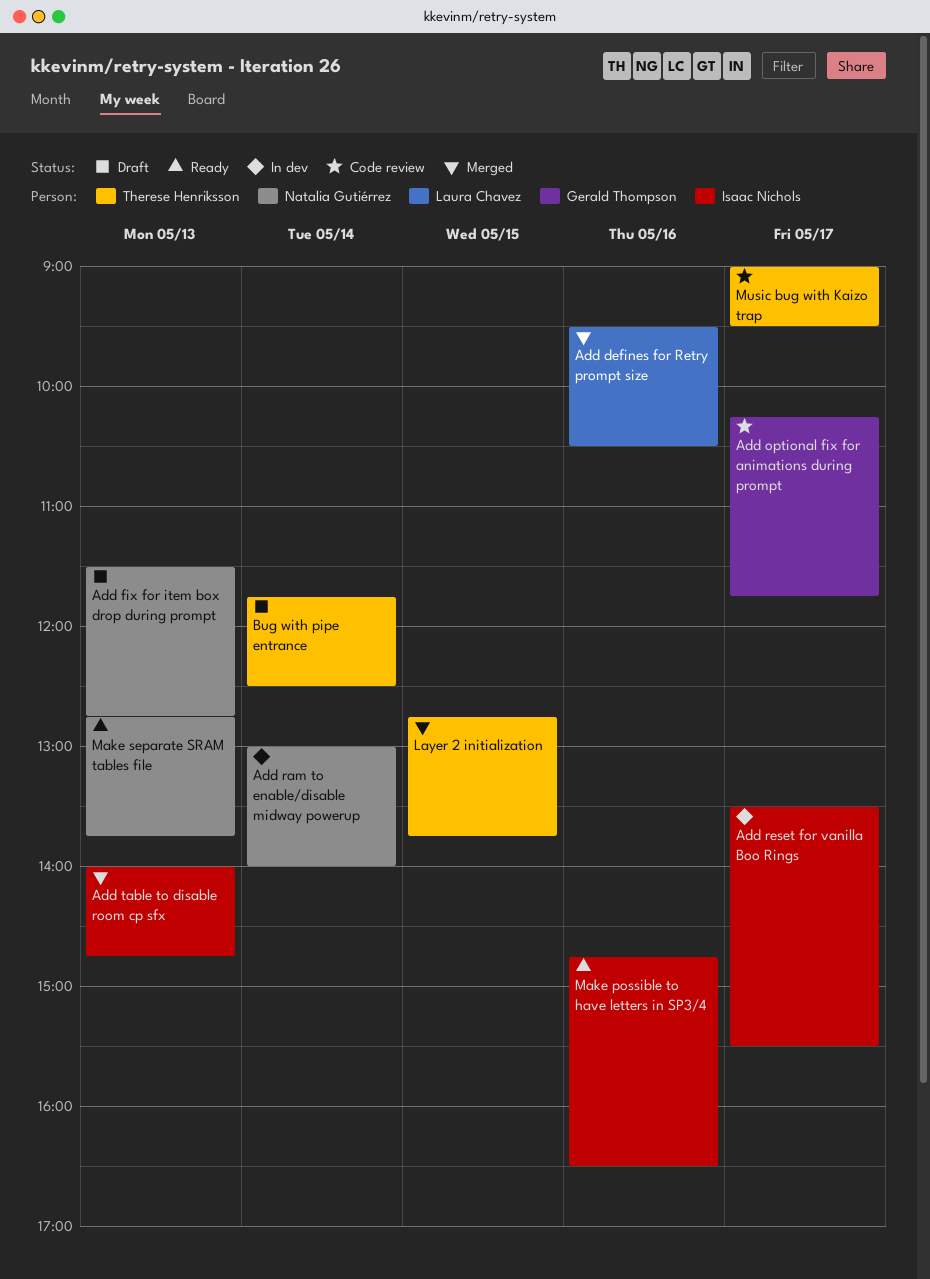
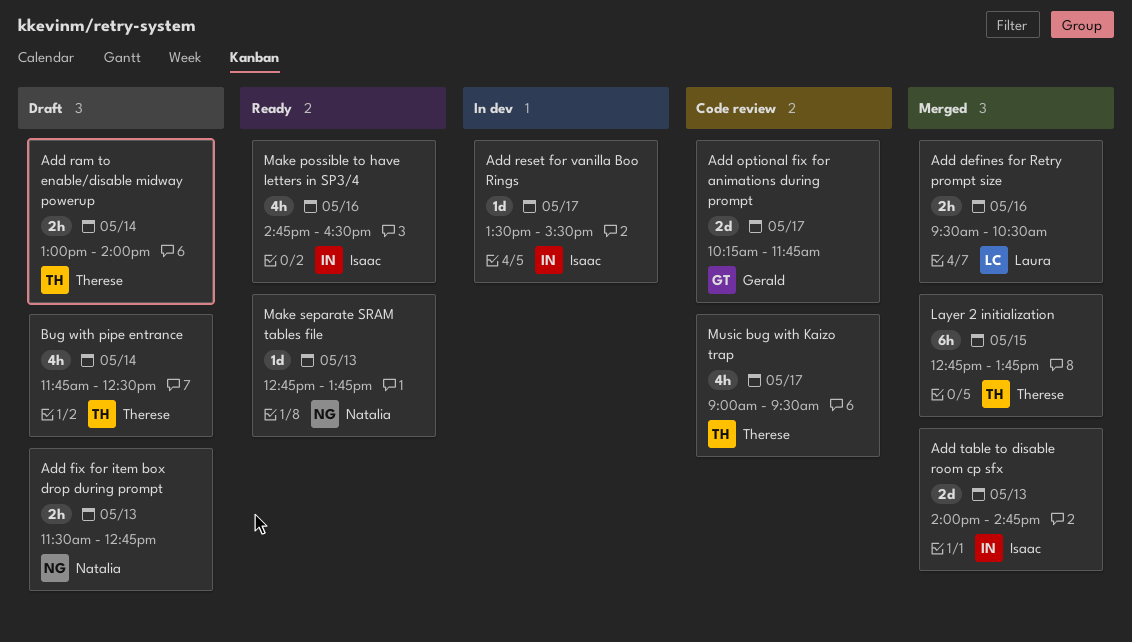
Add ram to enable/disable midway powerup, status: In dev -> Draft
Add ram to enable/disable midway powerup, owner: Natalia Gutiérrez -> Therese Henriksson

